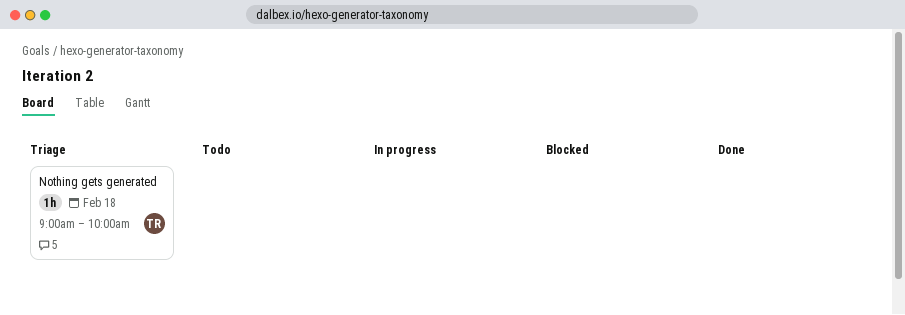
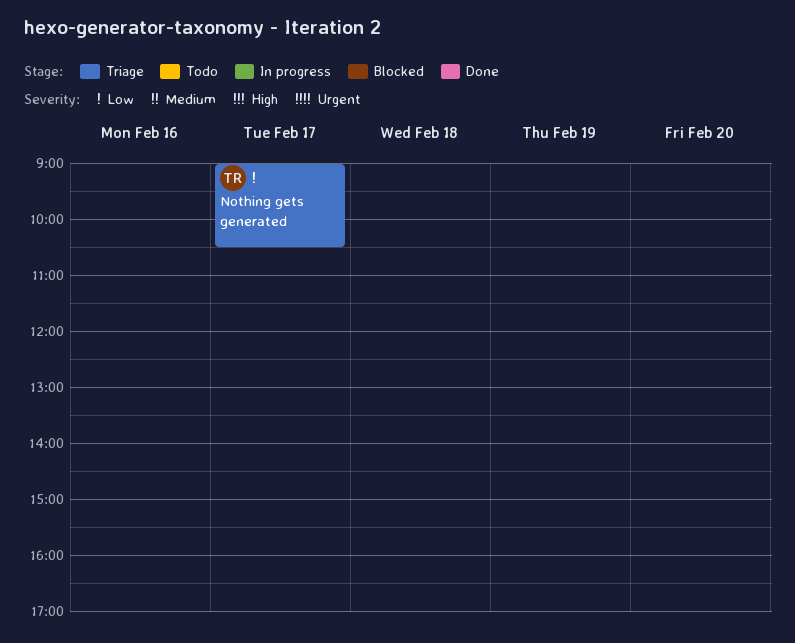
Nothing gets generated, day: Feb 18 -> Feb 17
Nothing gets generated, ends: 10:00 -> 10:30

